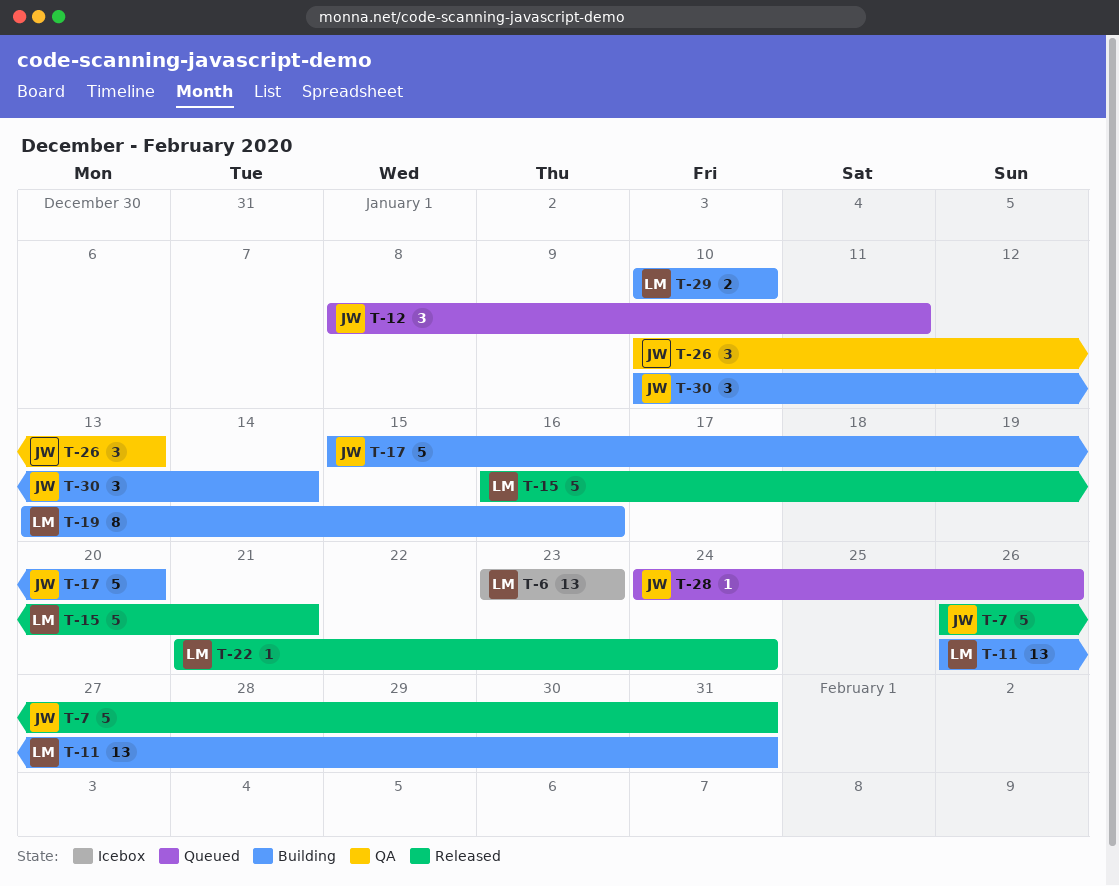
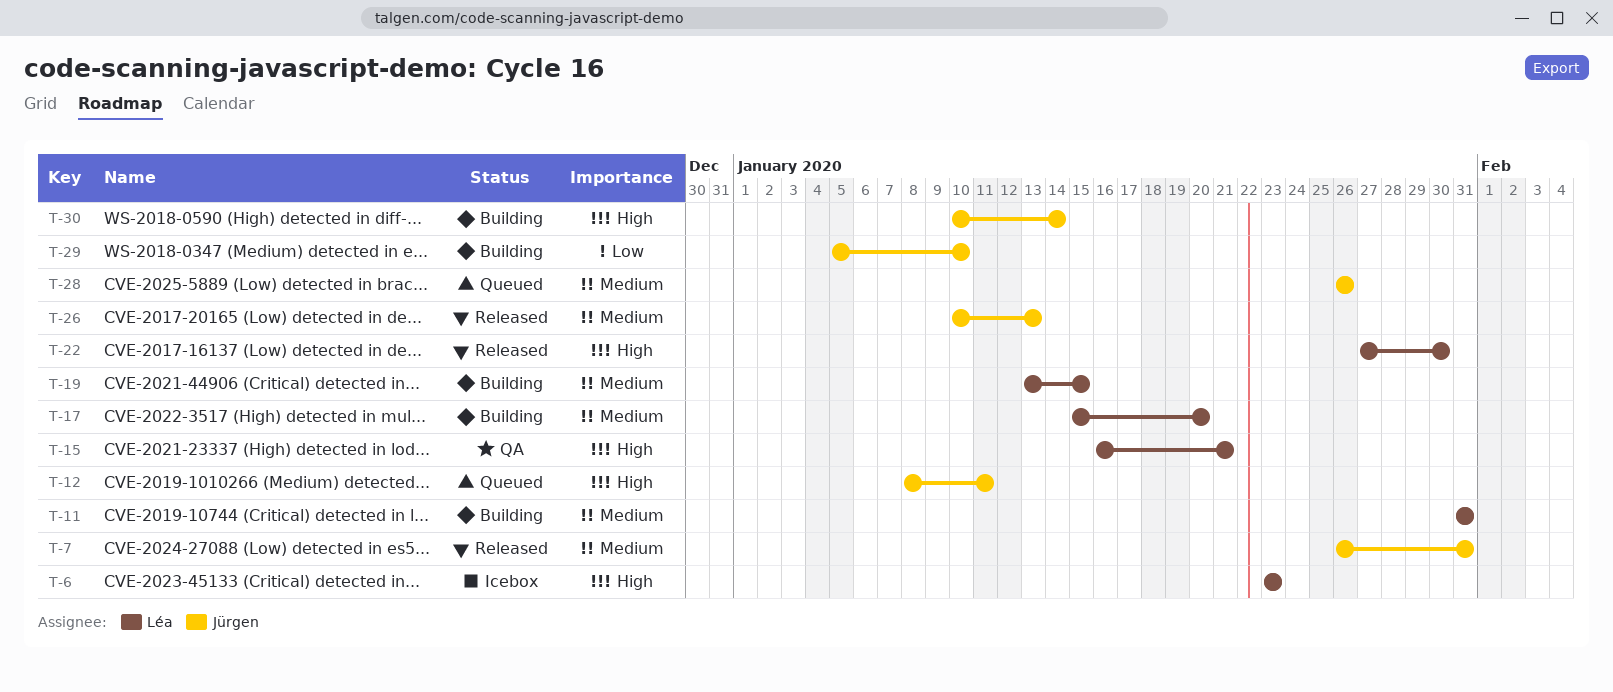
T-11, start: Jan 26 -> Jan 31
T-15, status: Released -> QA
T-17, owner: Jürgen -> Léa
T-19, due: Jan 16 -> Jan 15
T-22, start: Jan 21 -> Jan 27
T-22, due: Jan 24 -> Jan 30
T-26, status: QA -> Released
T-28, start: Jan 24 -> Jan 26
T-29, owner: Léa -> Jürgen
T-29, start: Jan 10 -> Jan 5

